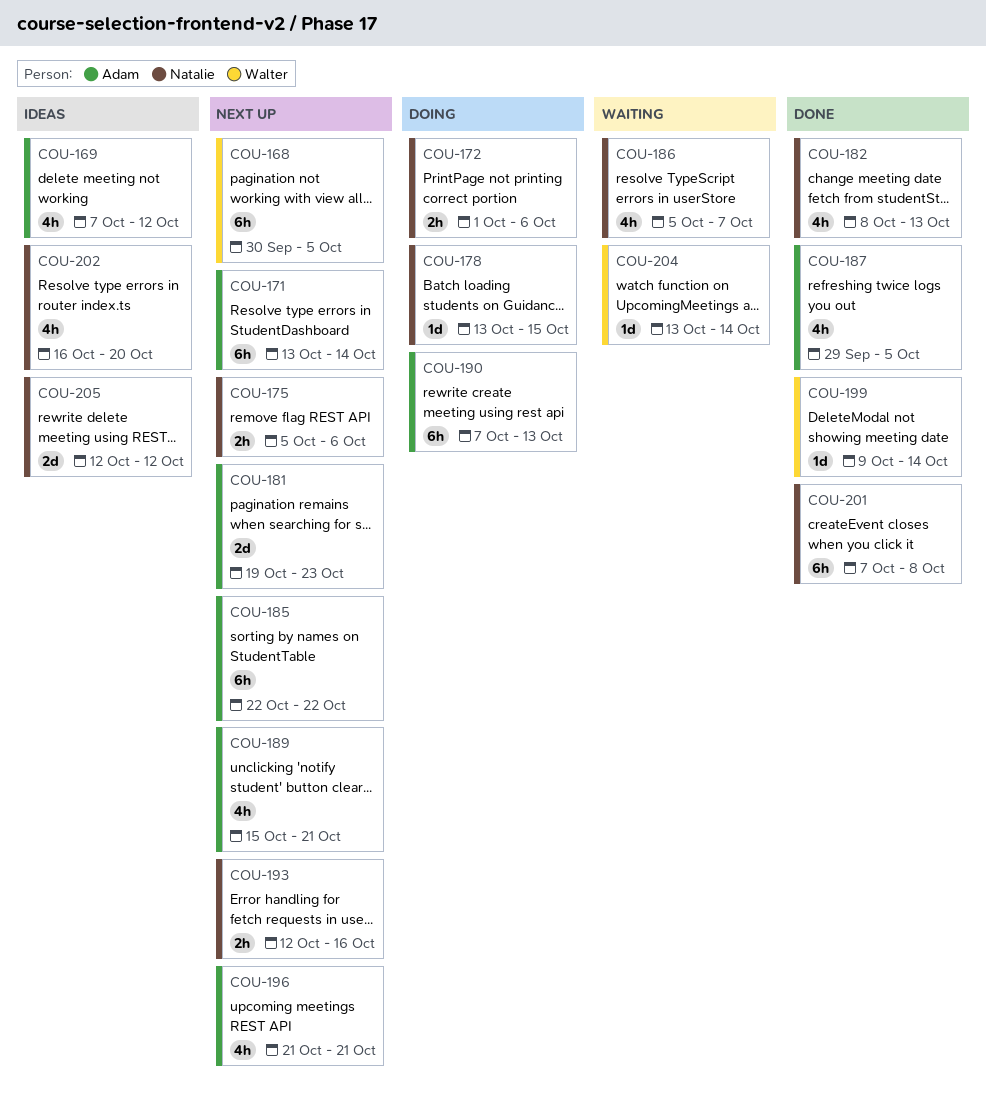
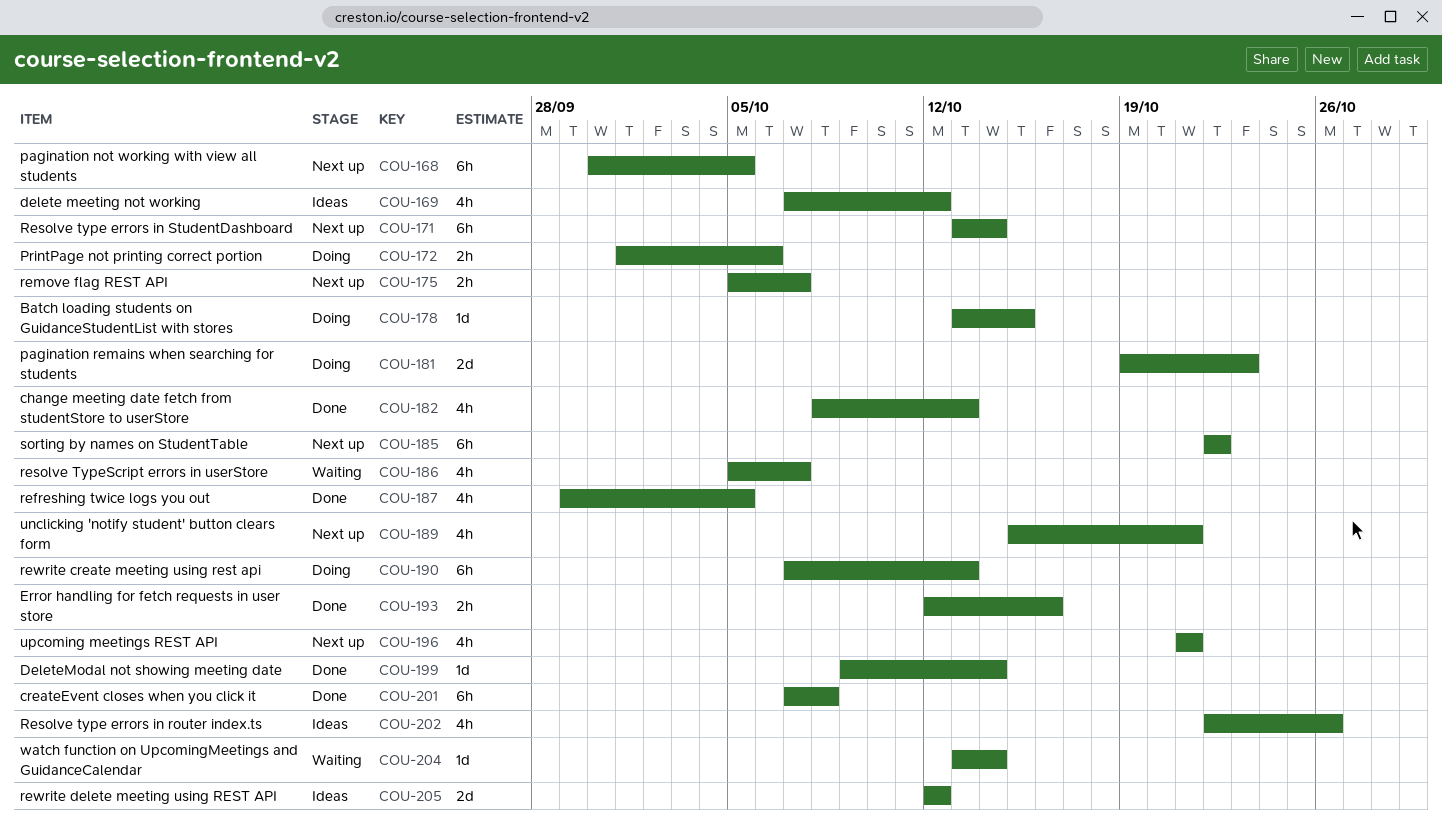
COU-175, due: Oct 6 -> Oct 7
COU-181, status: Next up -> Doing
COU-193, status: Next up -> Done
COU-202, start: Oct 16 -> Oct 22
COU-202, due: Oct 20 -> Oct 26

